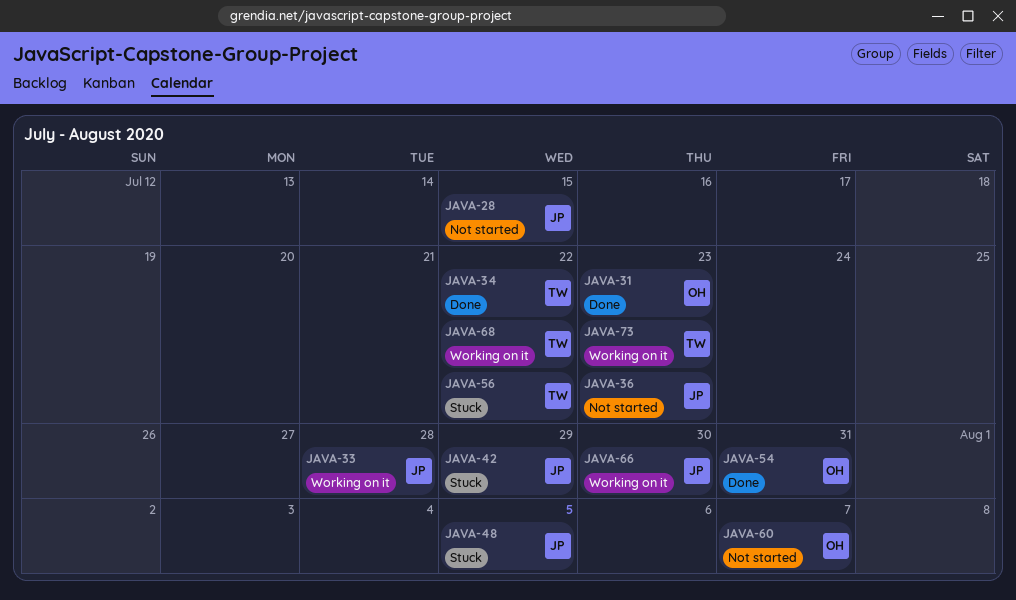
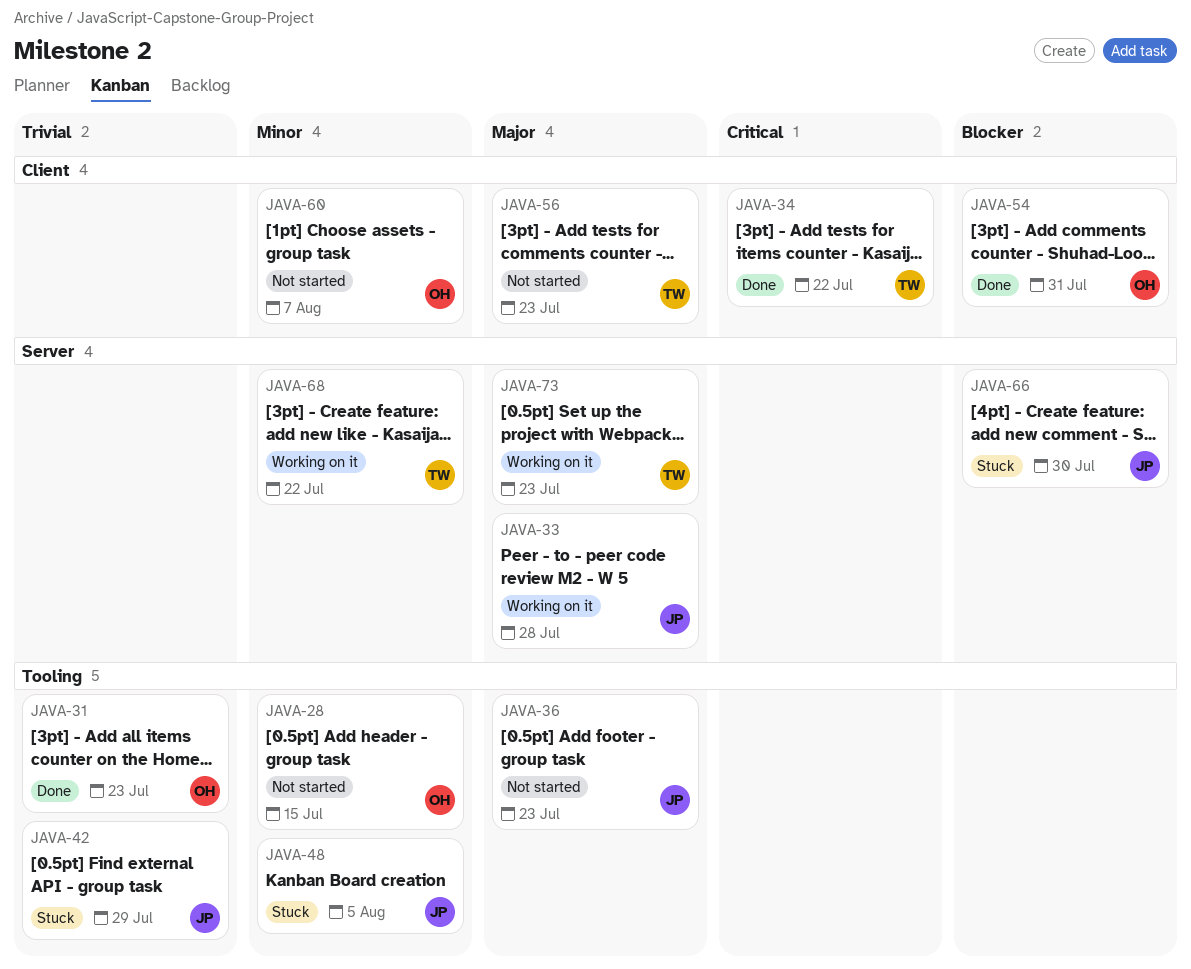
JAVA-28, owner: JP -> OH
JAVA-56, status: Stuck -> Not started
JAVA-56, due: Jul 22 -> Jul 23
JAVA-66, status: Working on it -> Stuck

